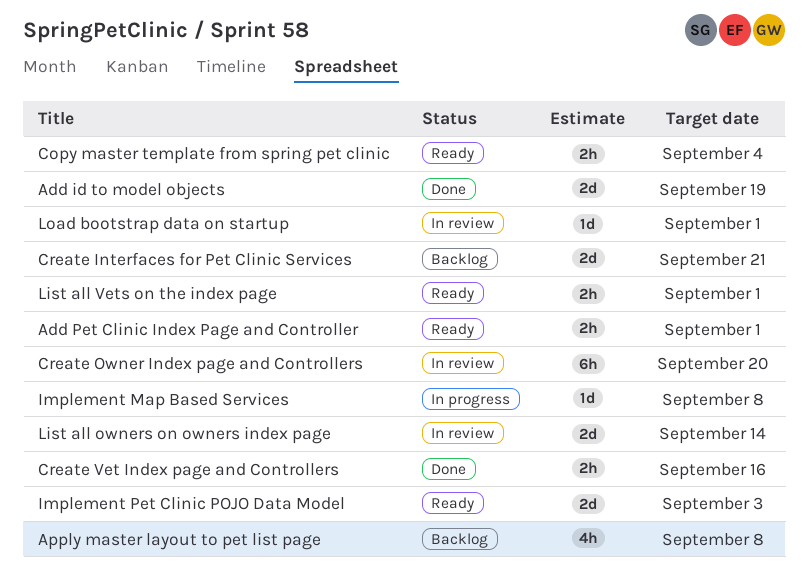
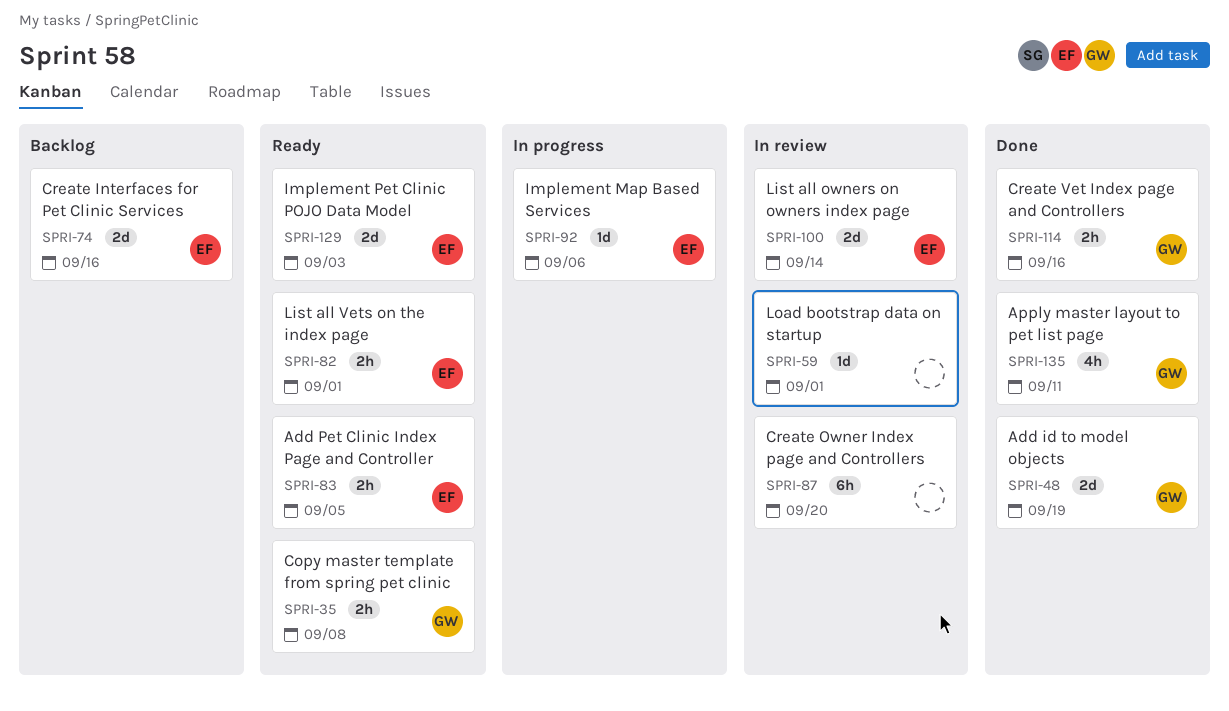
Add Pet Clinic Index Page and Controller, due: Sep 1 -> Sep 5
Apply master layout to pet list page, status: Backlog -> Done
Apply master layout to pet list page, due: Sep 8 -> Sep 11
Copy master template from spring pet clinic, due: Sep 4 -> Sep 8
Create Interfaces for Pet Clinic Services, due: Sep 21 -> Sep 16
Implement Map Based Services, due: Sep 8 -> Sep 6

